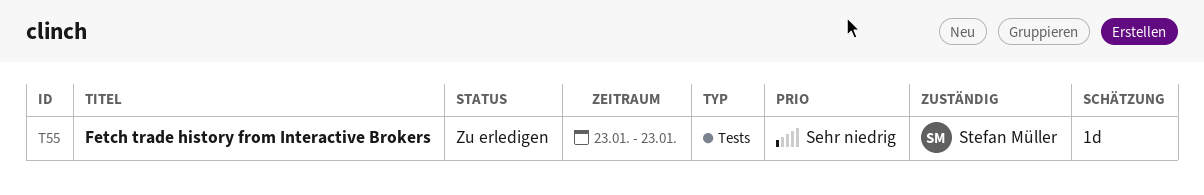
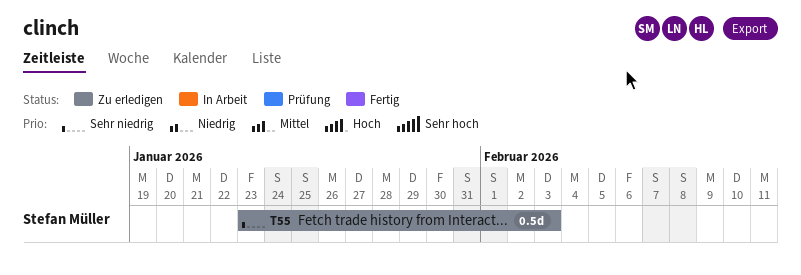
T55, estimate: 1d -> 0.5d
T55, due: Jan 23 -> Feb 3

